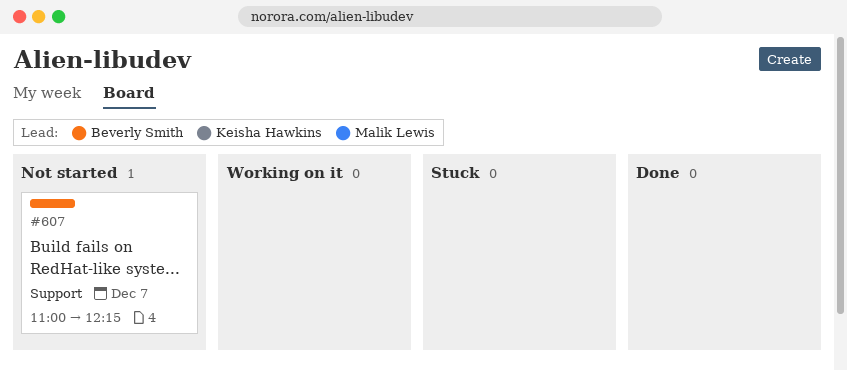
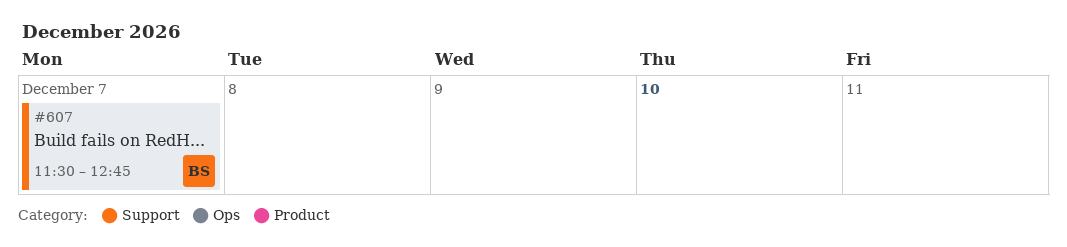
#607, begins: 11:00 -> 11:30
#607, ends: 12:15 -> 12:45

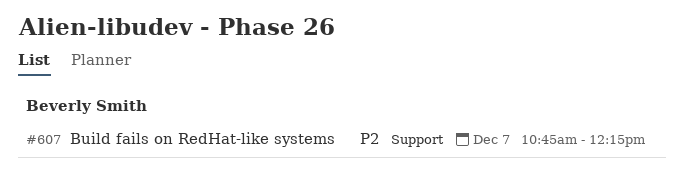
#607, begins: 11:30 -> 10:45
#607, ends: 12:45 -> 12:15

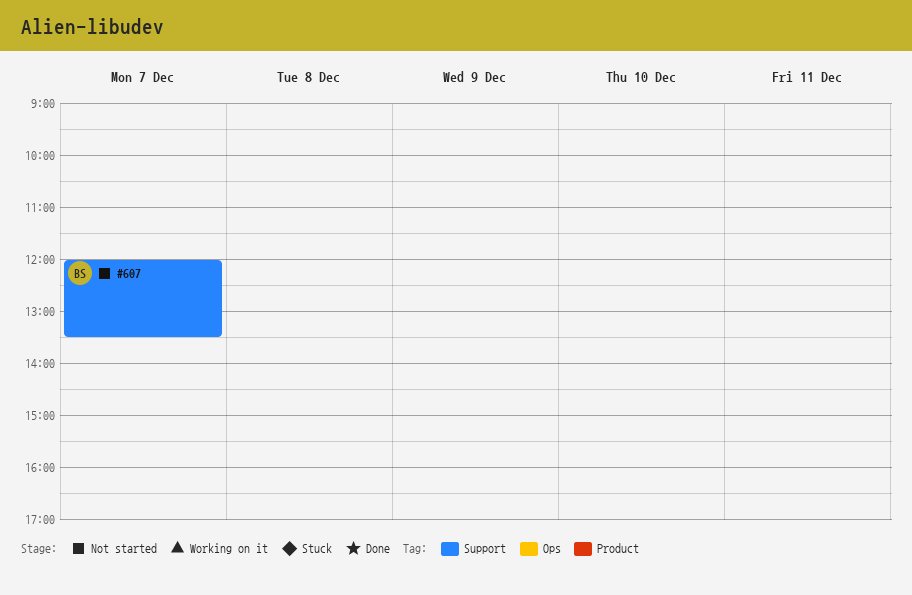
#607, begins: 10:45 -> 12:00
#607, ends: 12:15 -> 13:30

